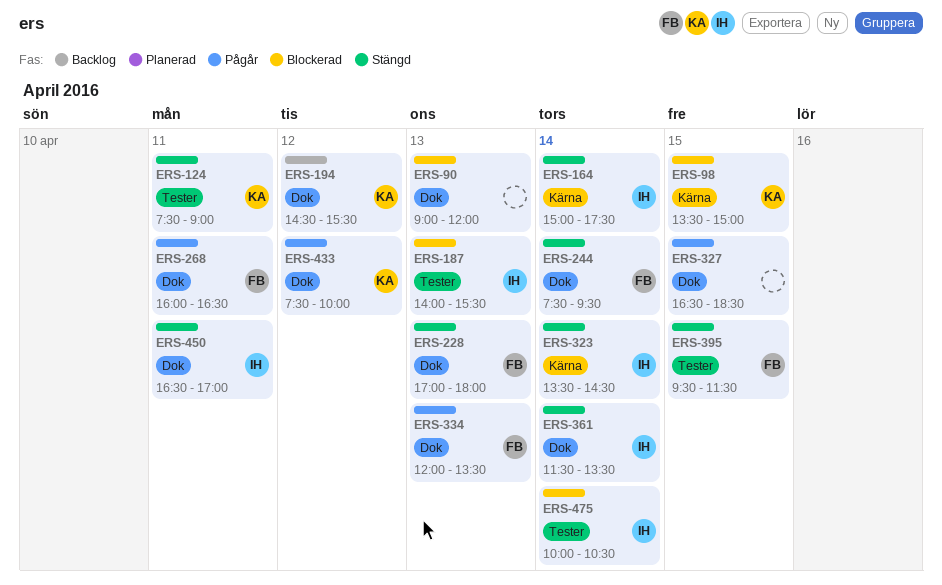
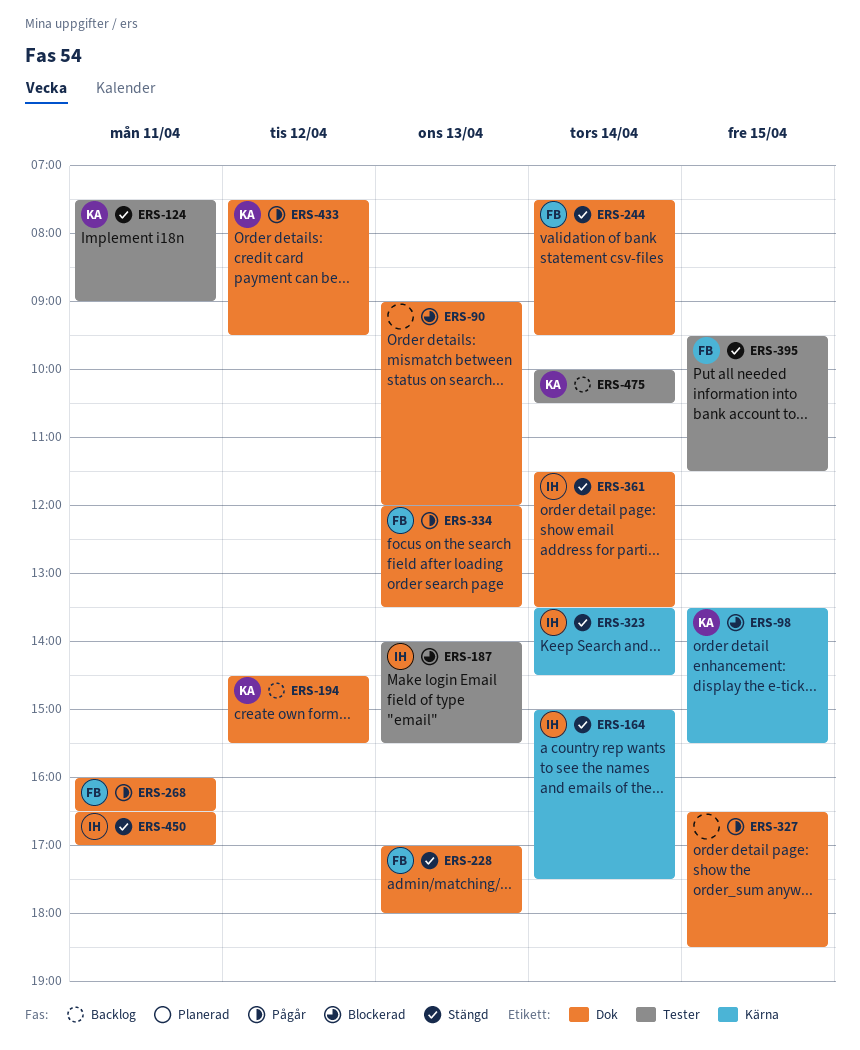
ERS-98, ends: 15:00 -> 15:30
ERS-433, ends: 10:00 -> 09:30
ERS-475, status: Blockerad -> Backlog
ERS-475, owner: IH -> KA

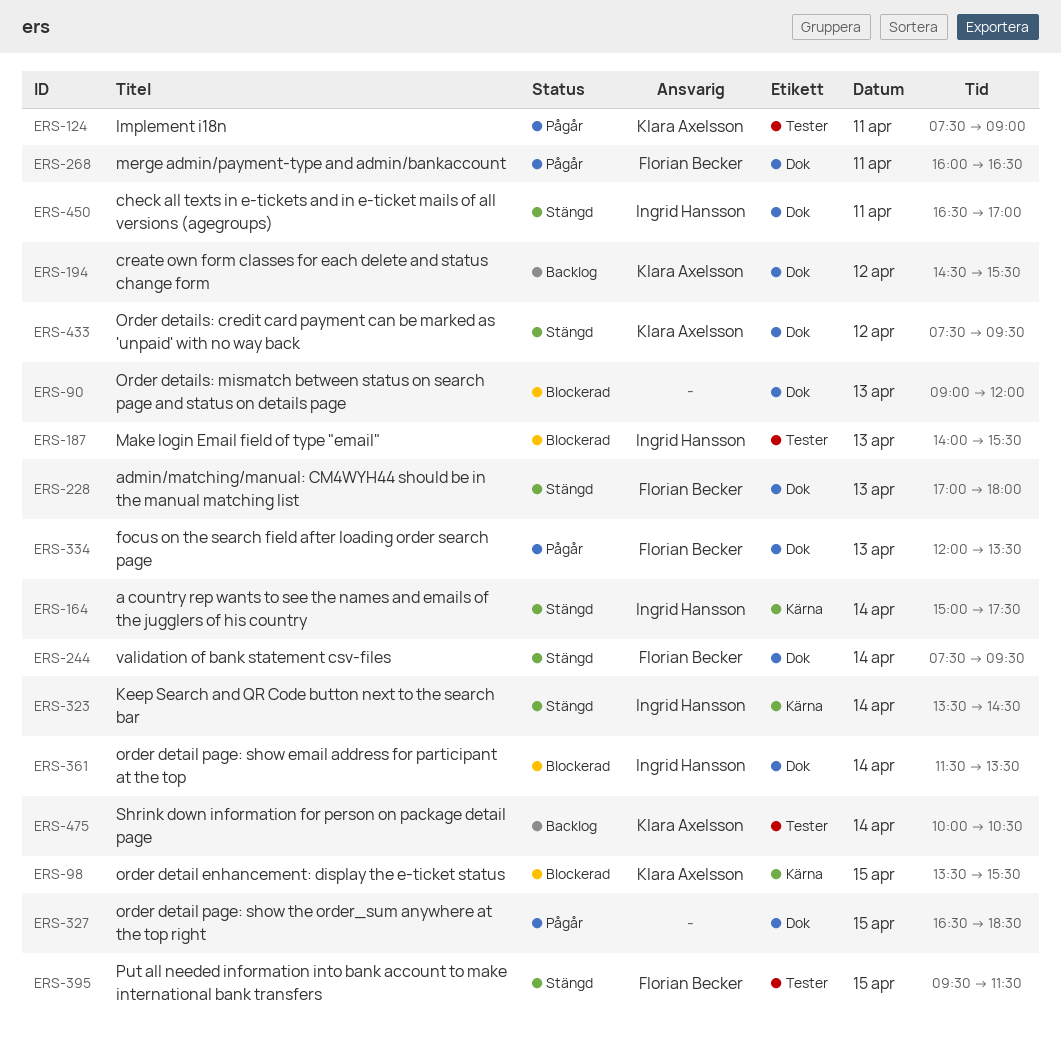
ERS-124, status: Stängd -> Pågår
ERS-361, status: Stängd -> Blockerad
ERS-433, status: Pågår -> Stängd

